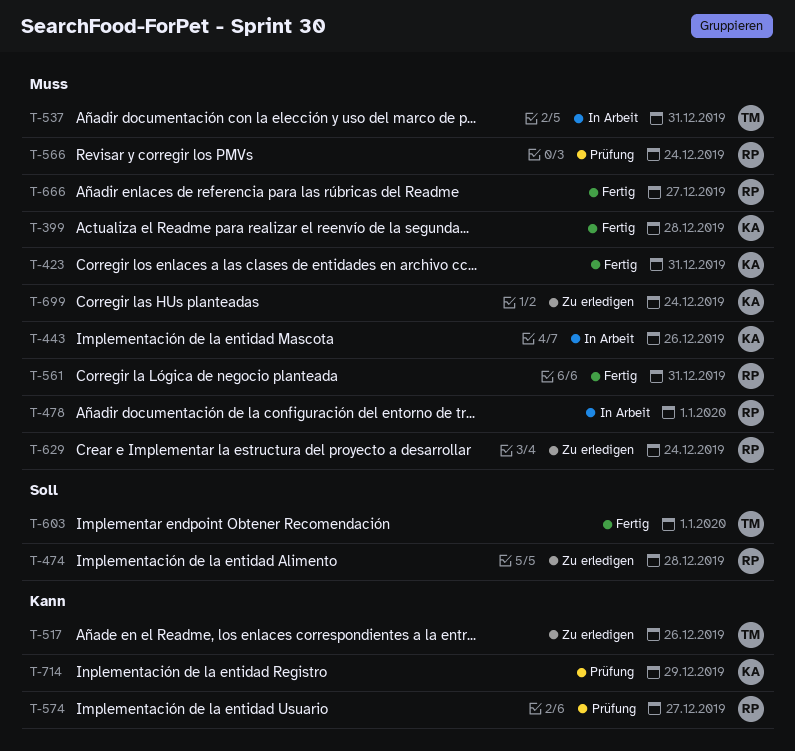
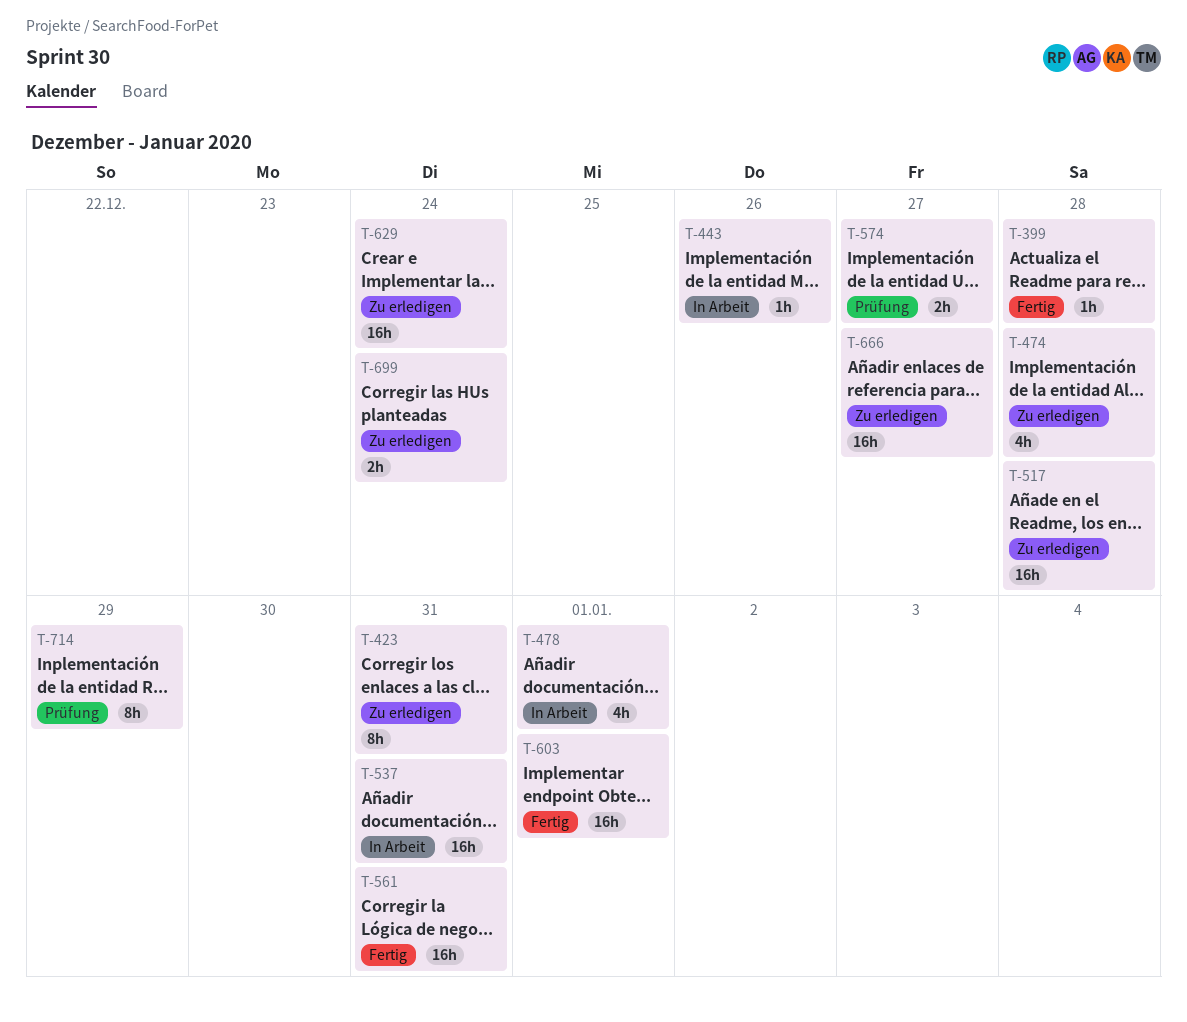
T-423, status: Fertig -> Zu erledigen
T-517, due: Dec 26 -> Dec 28
T-566: present -> none
T-666, status: Fertig -> Zu erledigen

